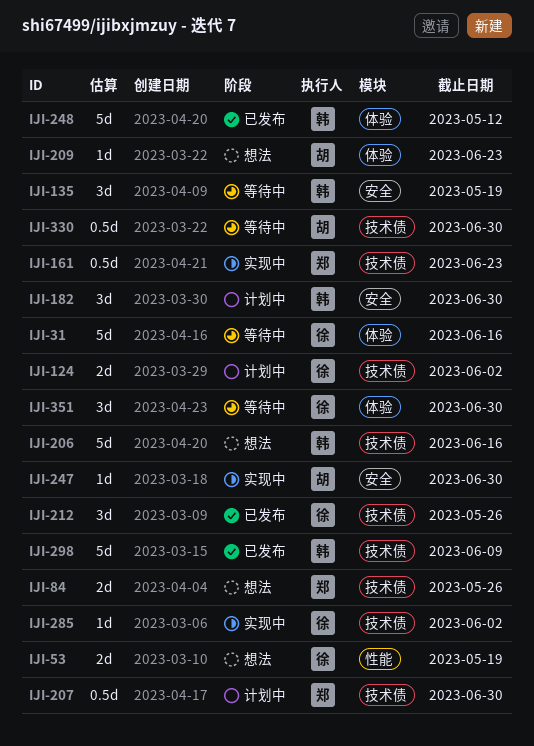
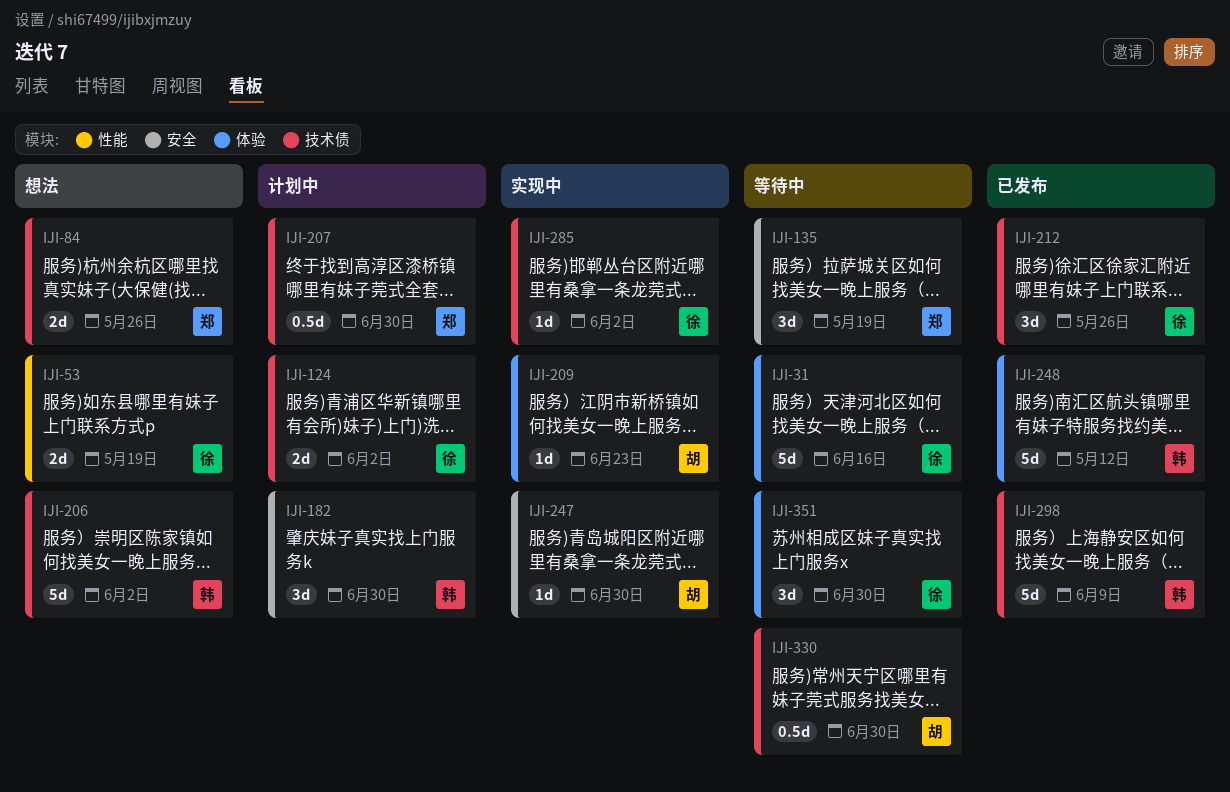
IJI-135, owner: 韩 -> 郑
IJI-161: present -> none
IJI-206, due: Jun 16 -> Jun 2
IJI-209, status: 想法 -> 实现中

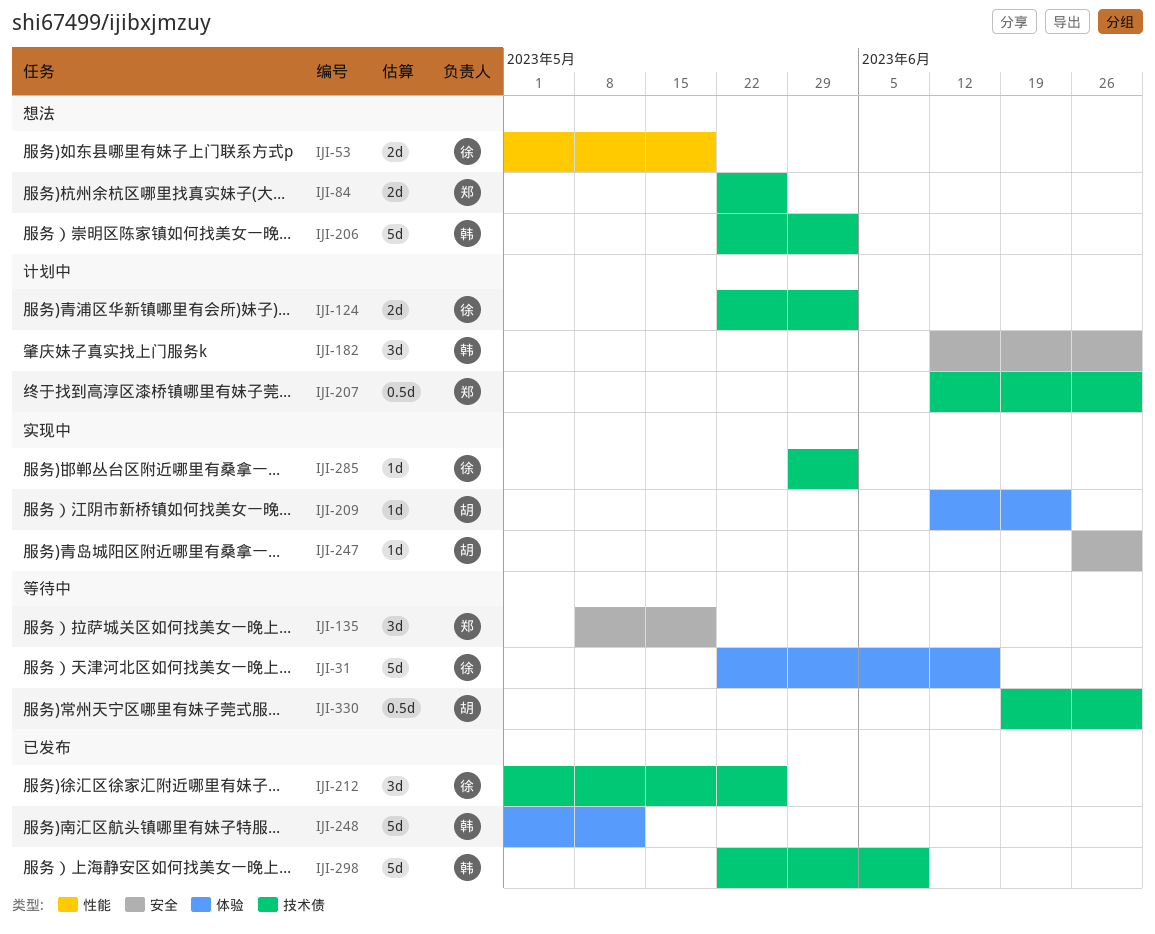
IJI-351: present -> none

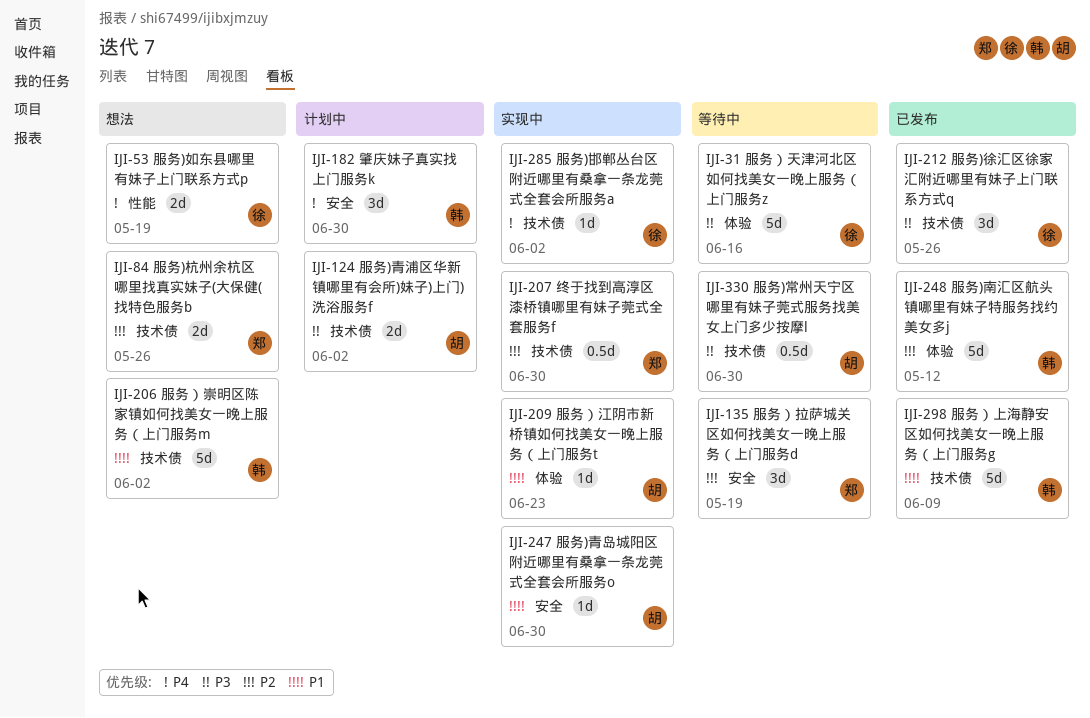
IJI-124, owner: 徐 -> 胡
IJI-207, status: 计划中 -> 实现中

